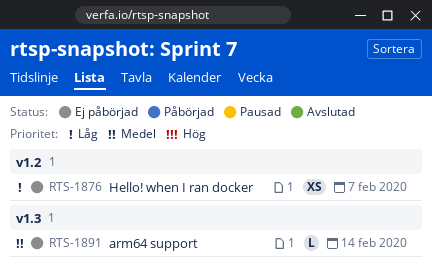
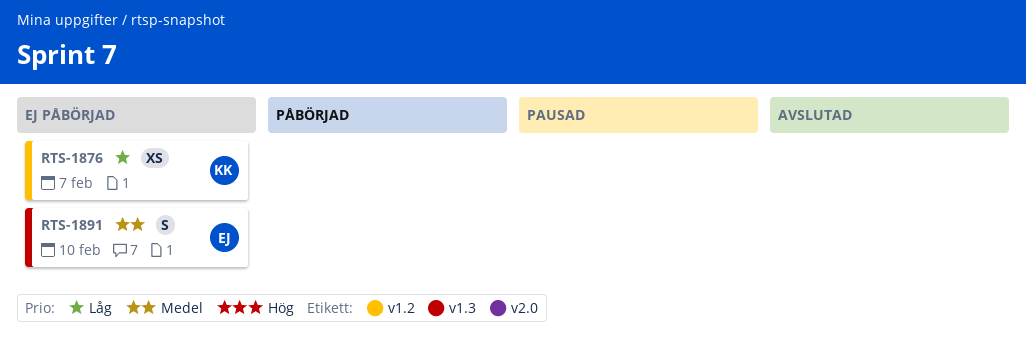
RTS-1891, estimate: L -> S
RTS-1891, due: Feb 14 -> Feb 10

